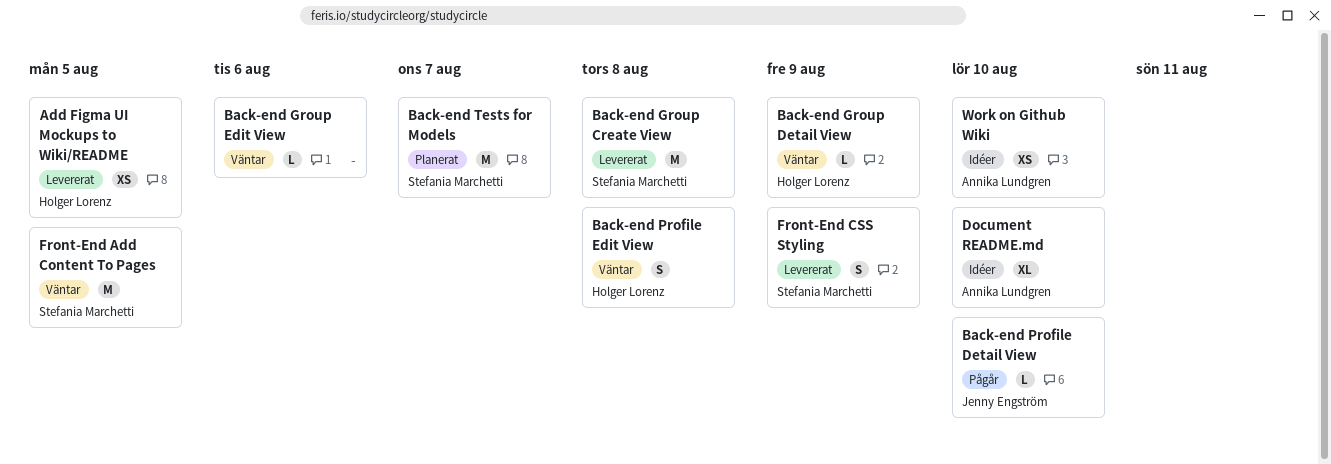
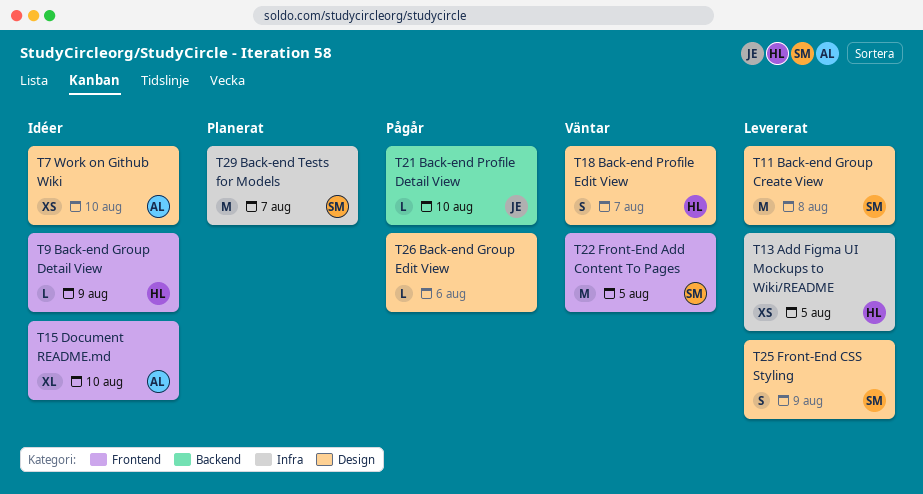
Back-end Group Detail View, status: Väntar -> Idéer
Back-end Group Edit View, status: Väntar -> Pågår
Back-end Profile Edit View, due: Aug 8 -> Aug 7

